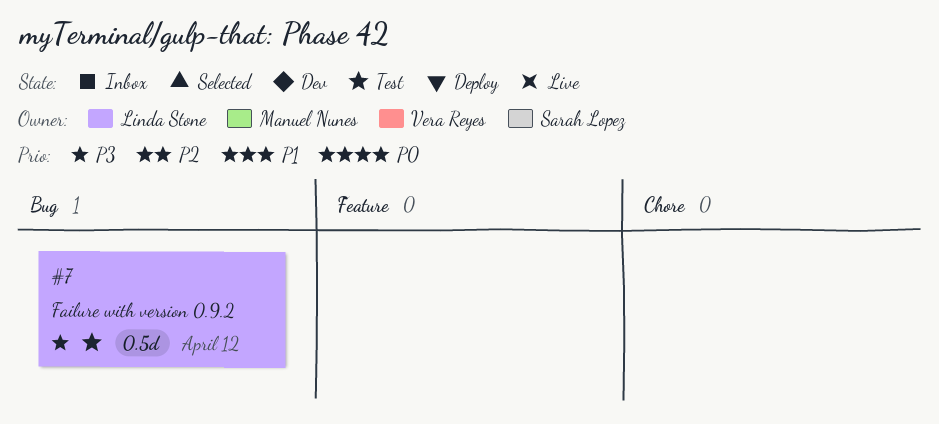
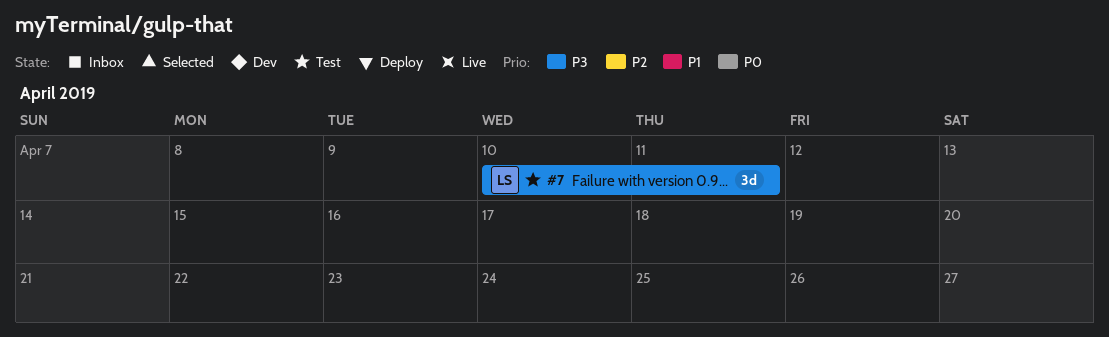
#7, estimate: 0.5d -> 3d
#7, due: Apr 12 -> Apr 11

